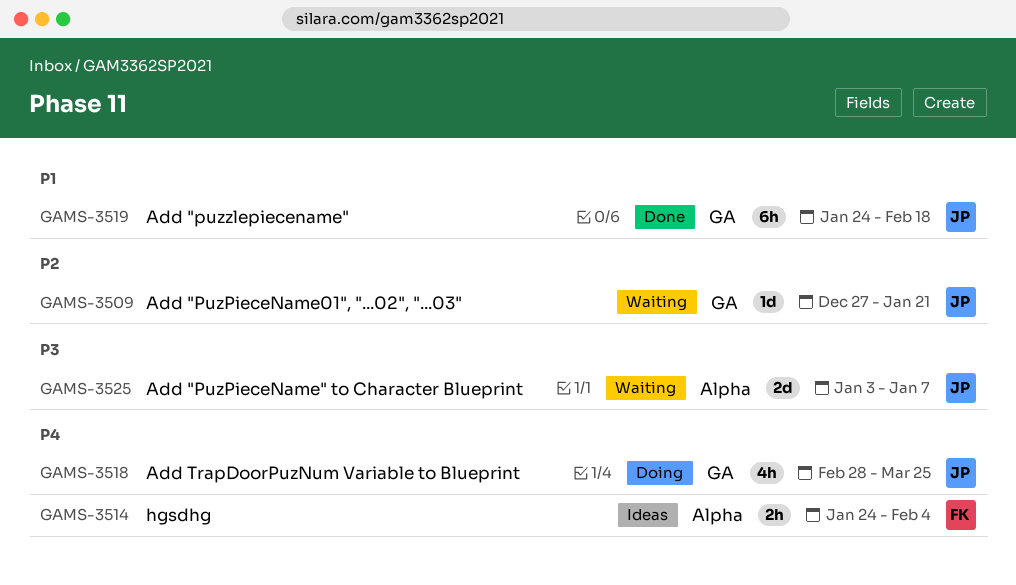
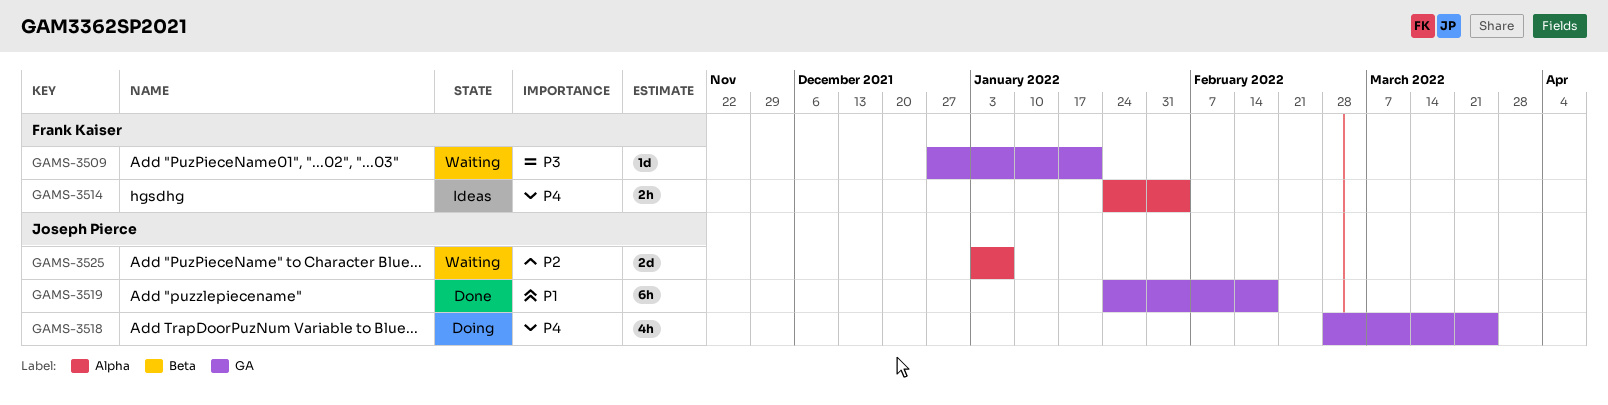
GAMS-3509, owner: Joseph Pierce -> Frank Kaiser
GAMS-3509, priority: P2 -> P3
GAMS-3525, priority: P3 -> P2

